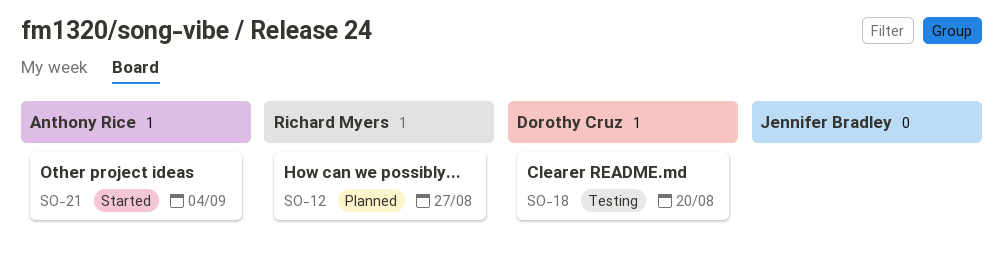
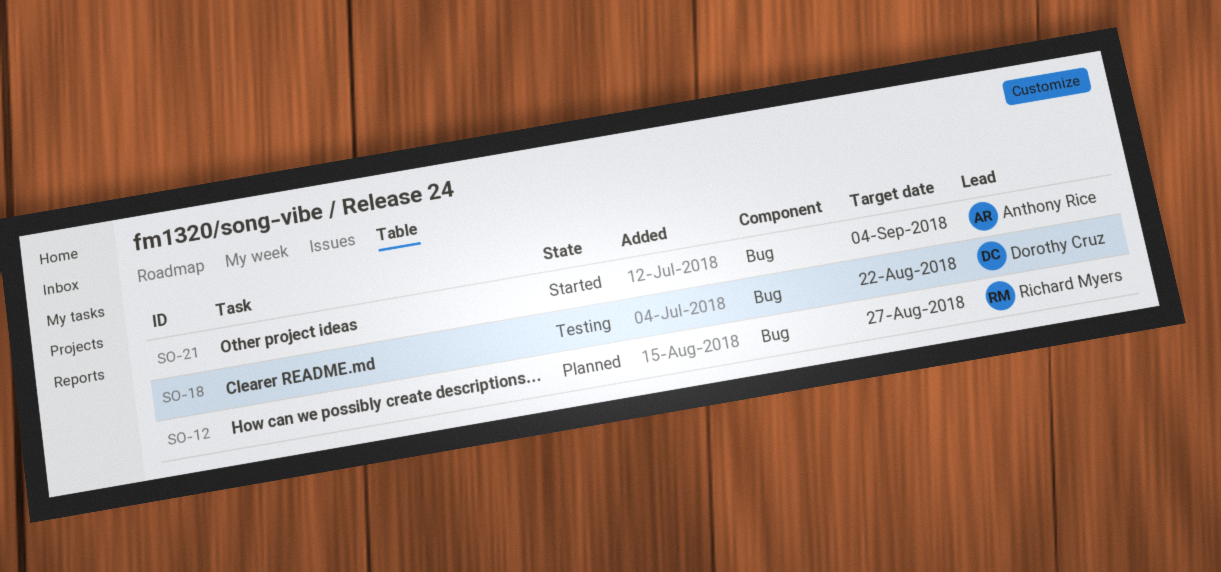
SO-18, due: Aug 20 -> Aug 22

